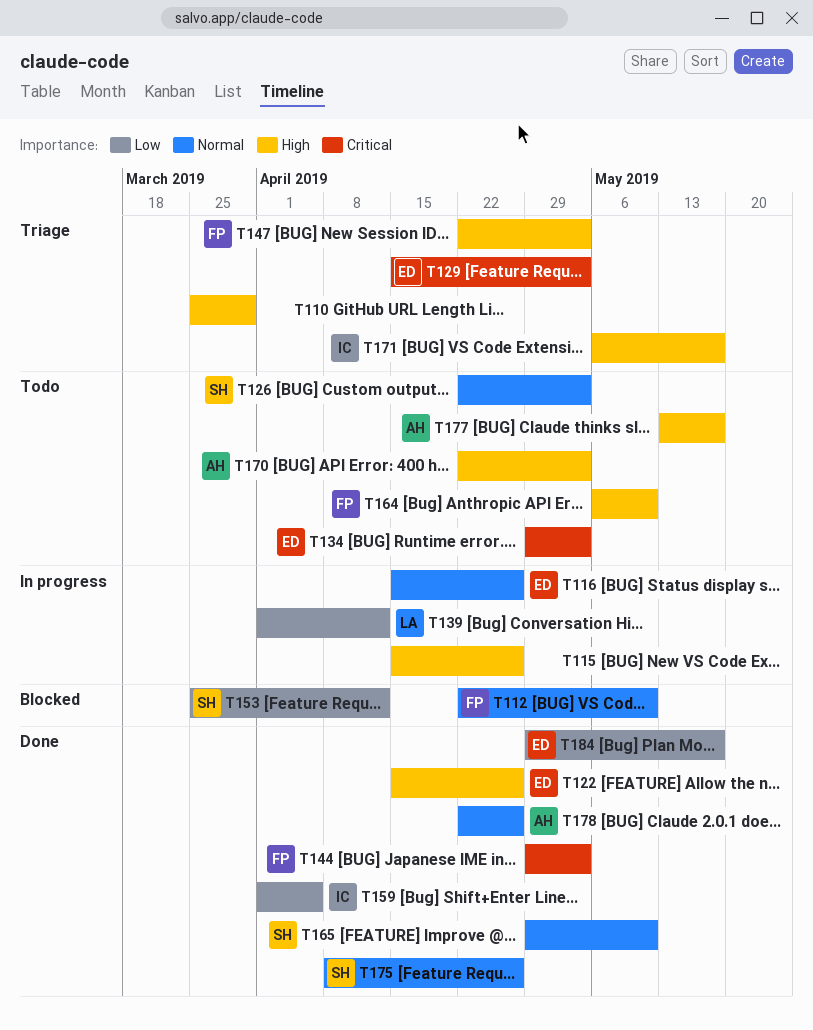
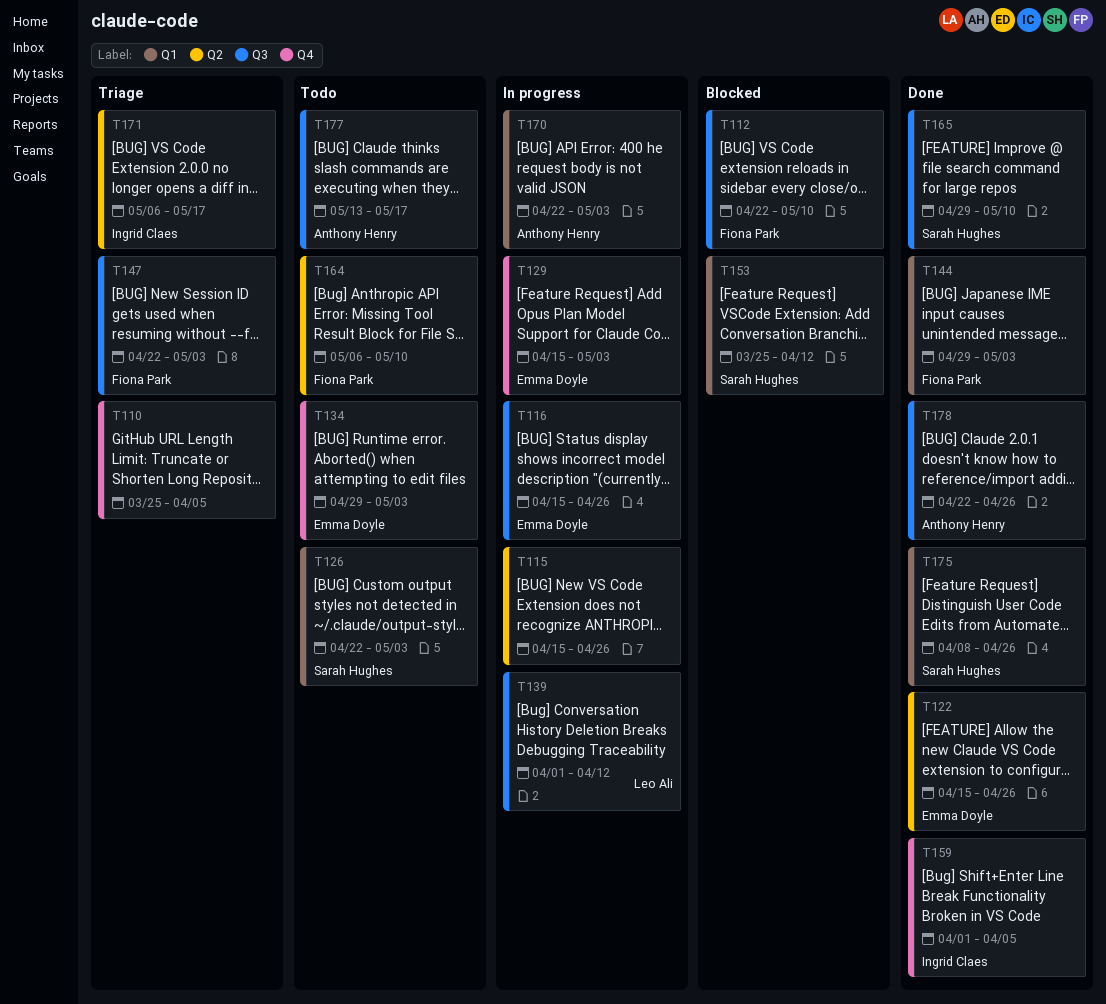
T110, due: Mar 29 -> Apr 5
T129, status: Triage -> In progress
T170, status: Todo -> In progress
T184: present -> none

